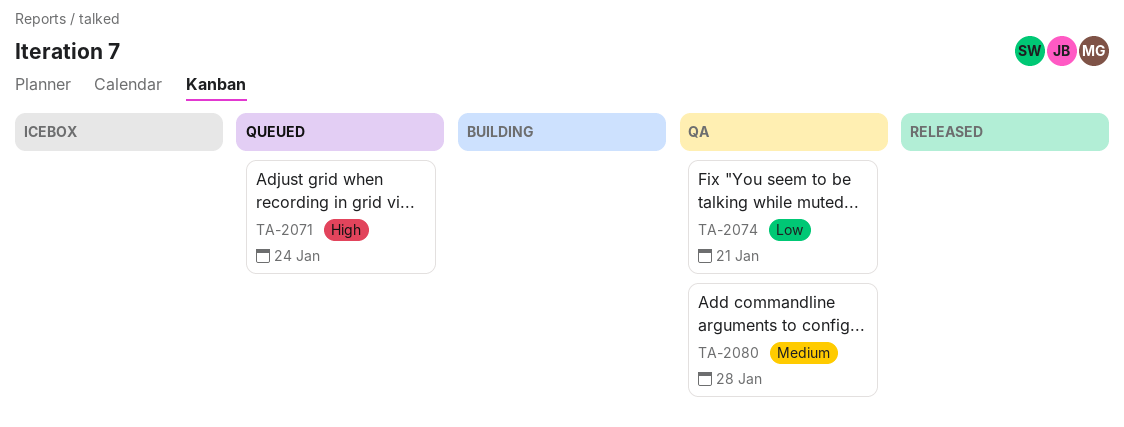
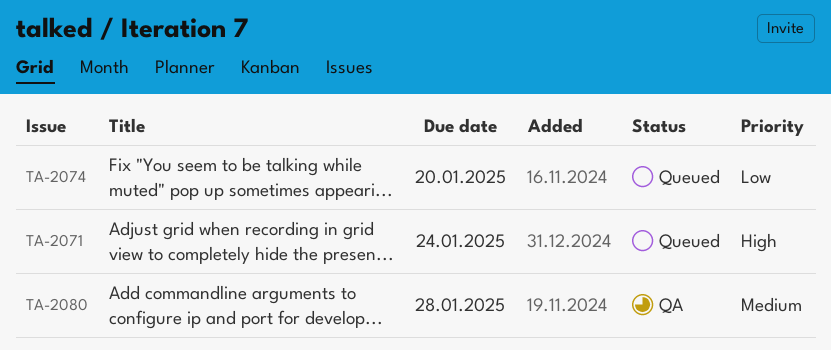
TA-2074, status: QA -> Queued
TA-2074, due: Jan 21 -> Jan 20

